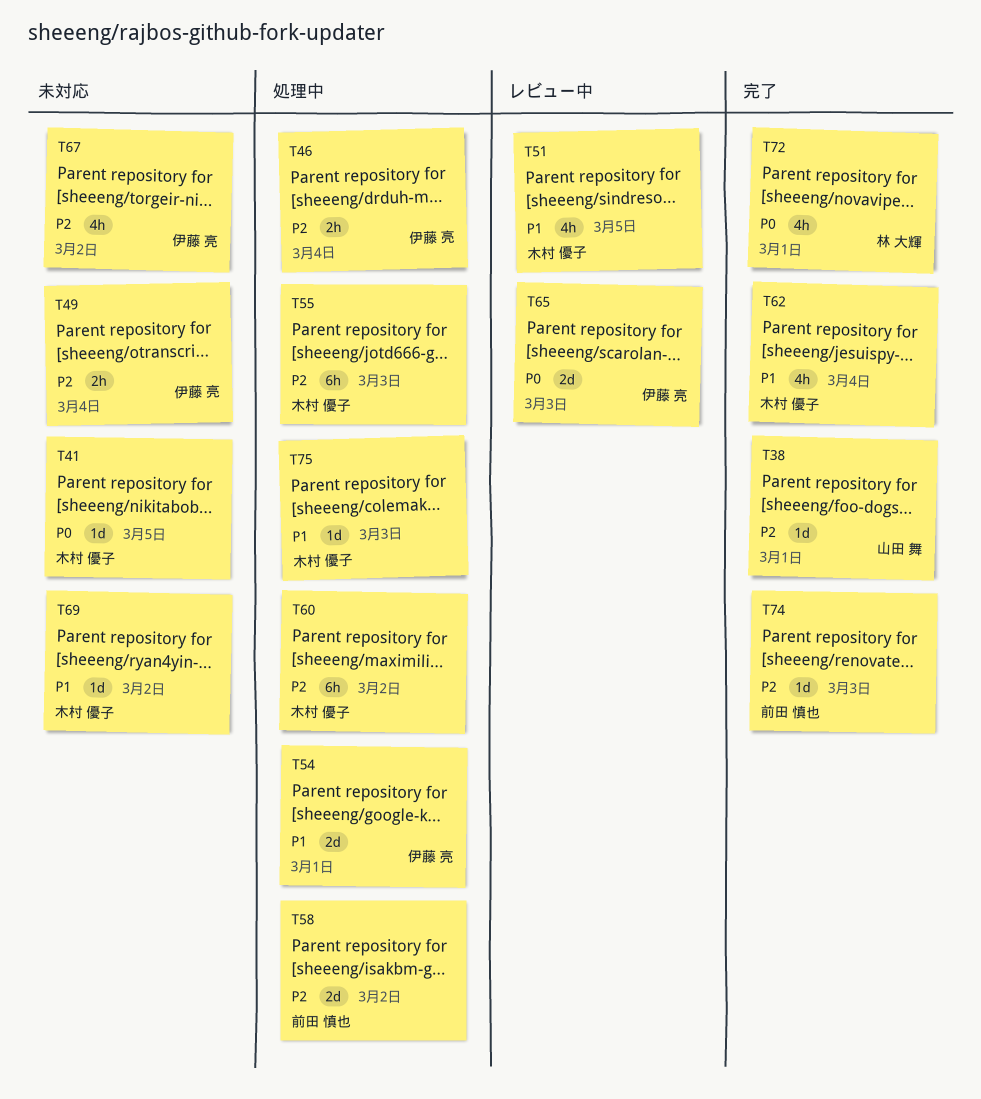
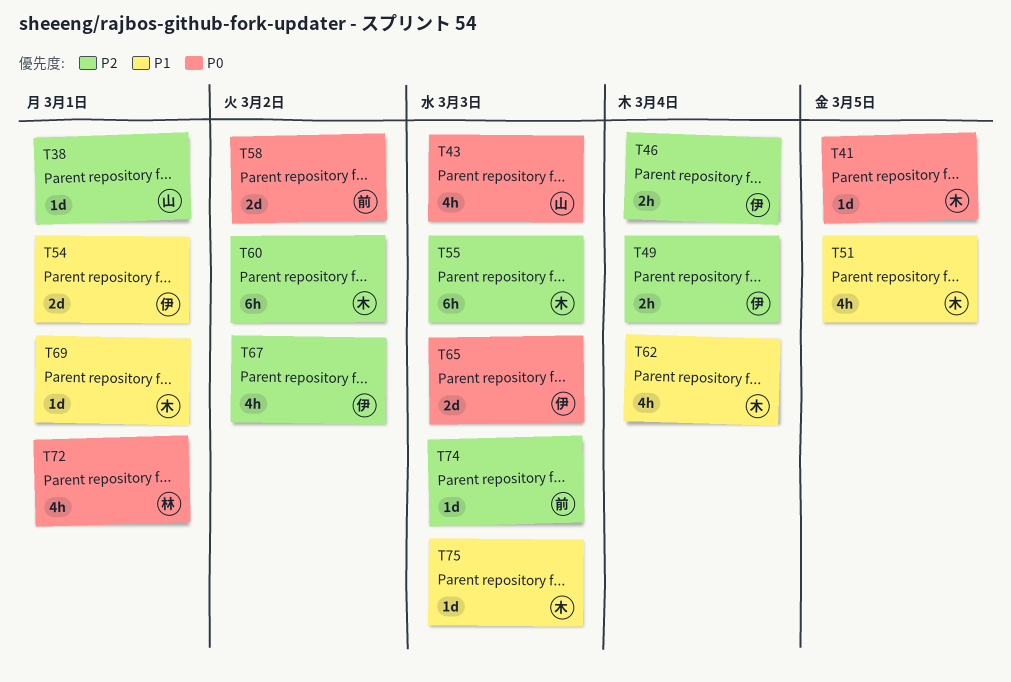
T43: none -> present
T58, priority: P2 -> P0
T69, due: Mar 2 -> Mar 1

